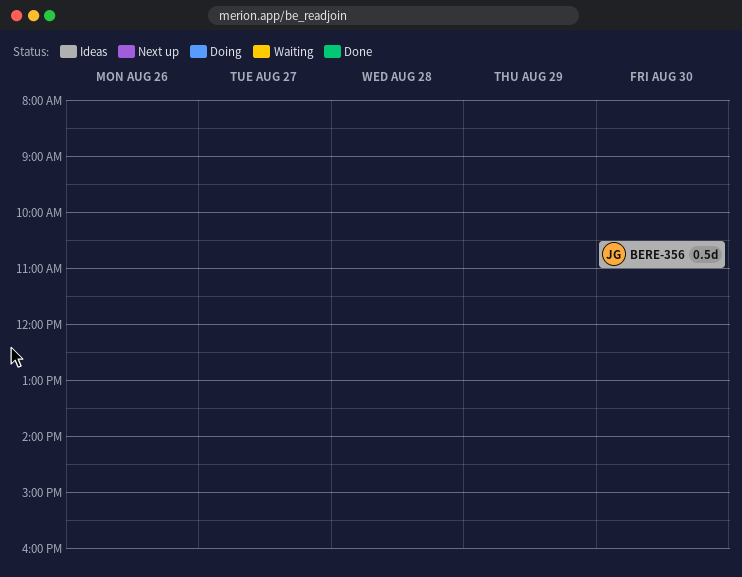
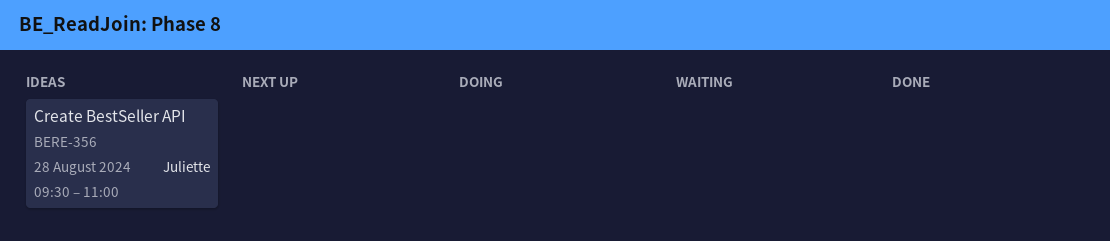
BERE-356, day: Aug 30 -> Aug 28
BERE-356, begins: 10:30 -> 09:30

